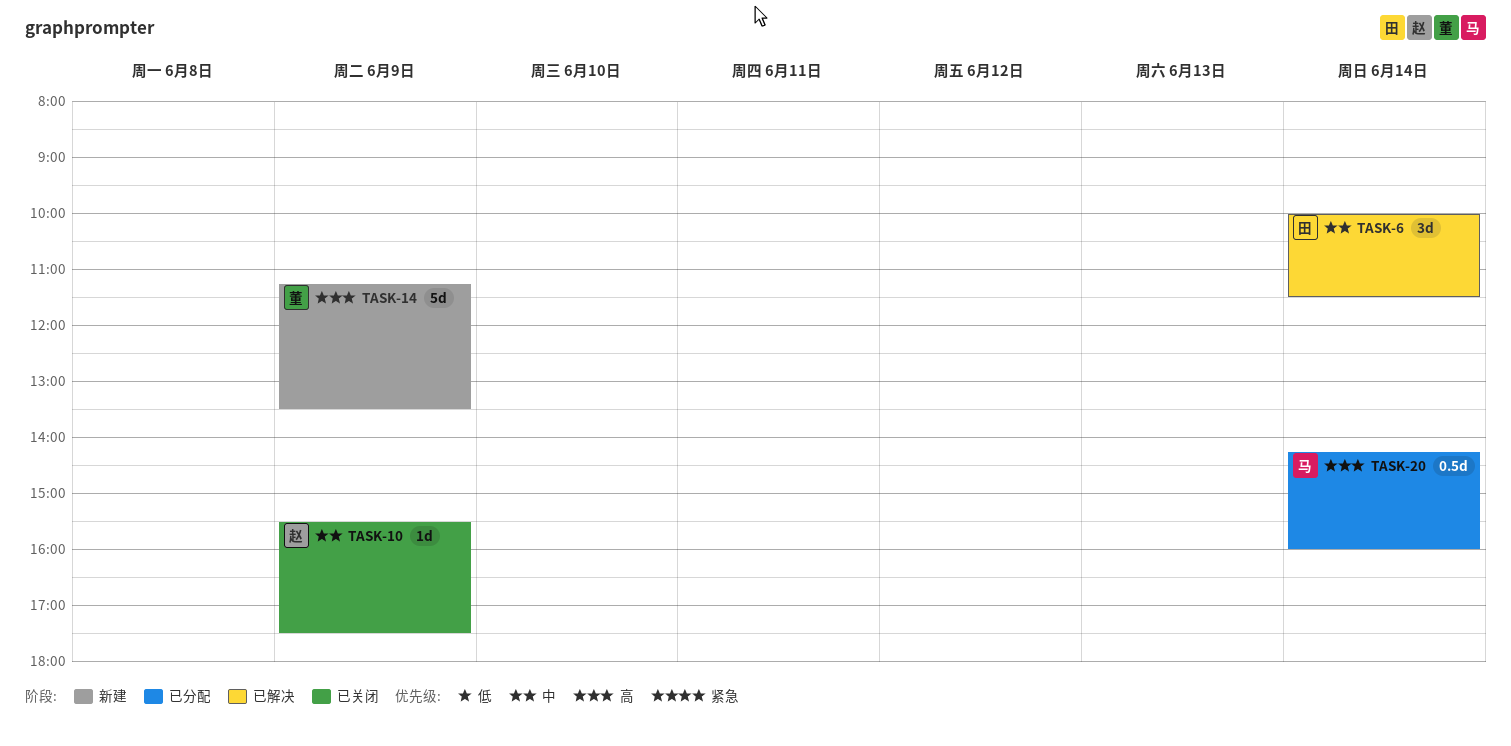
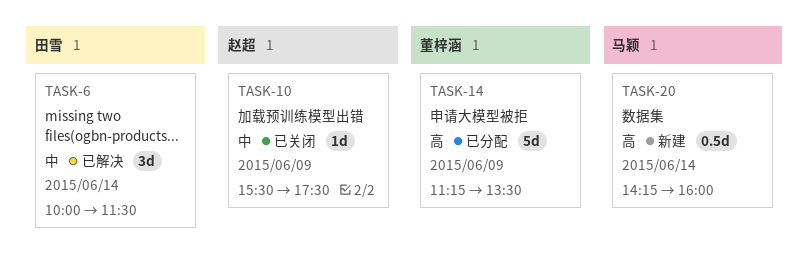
TASK-14, status: 新建 -> 已分配
TASK-20, status: 已分配 -> 新建

